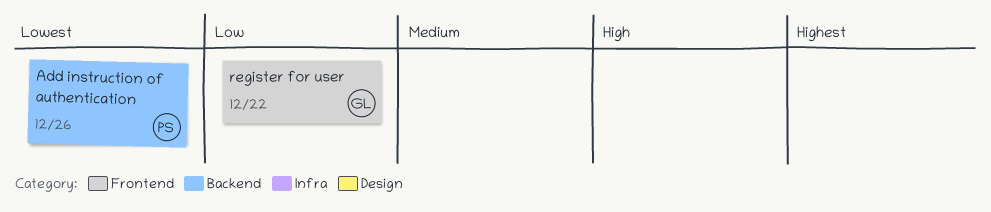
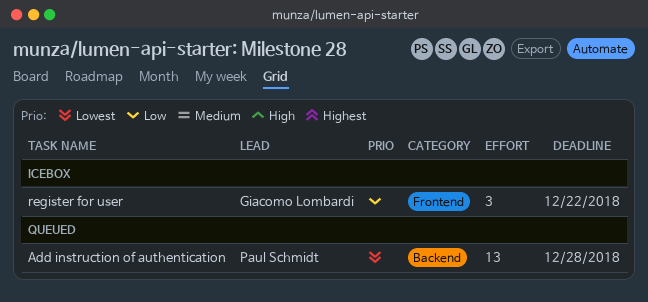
Add instruction of authentication, due: Dec 26 -> Dec 28

